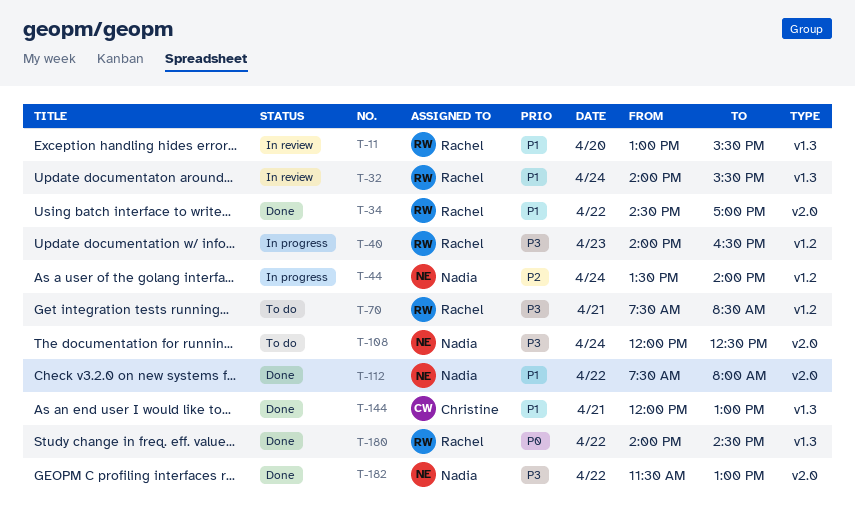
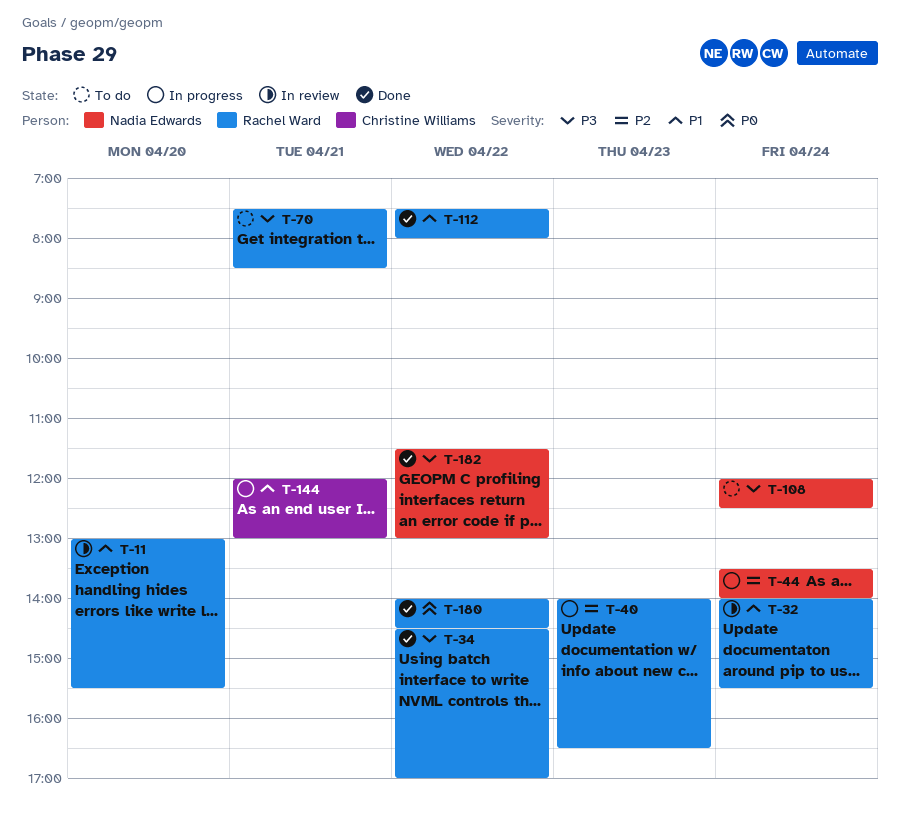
T-34, priority: P1 -> P3
T-40, priority: P3 -> P2
T-112, owner: Nadia Edwards -> Rachel Ward
T-144, status: Done -> In progress

